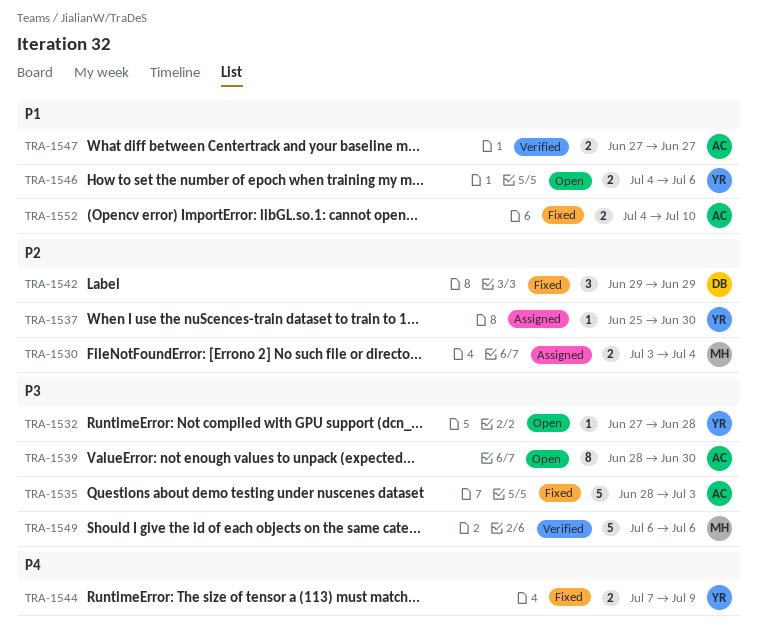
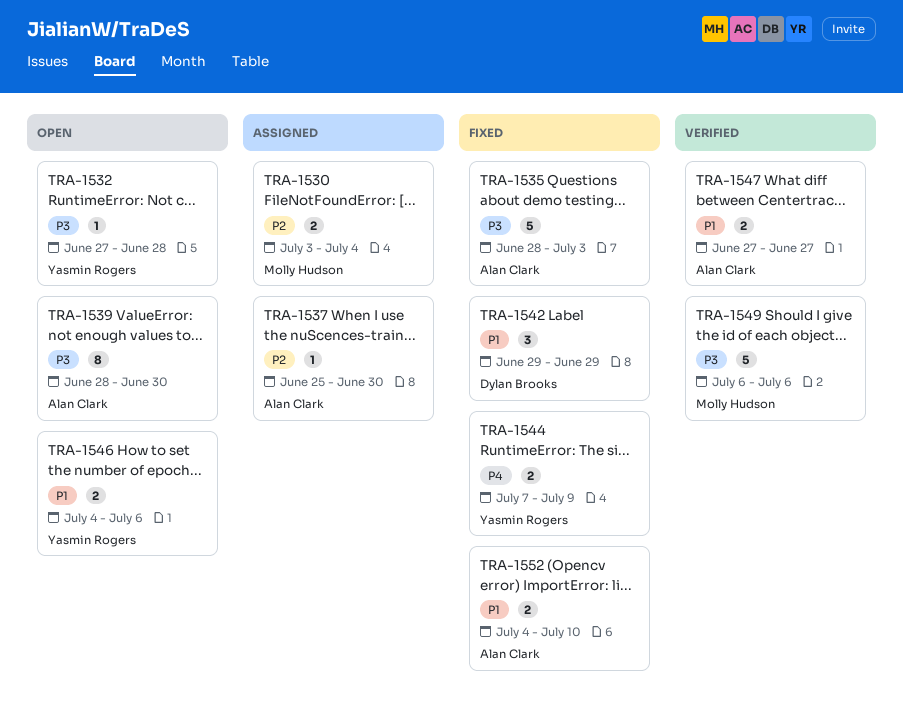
TRA-1537, owner: Yasmin Rogers -> Alan Clark
TRA-1542, priority: P2 -> P1

